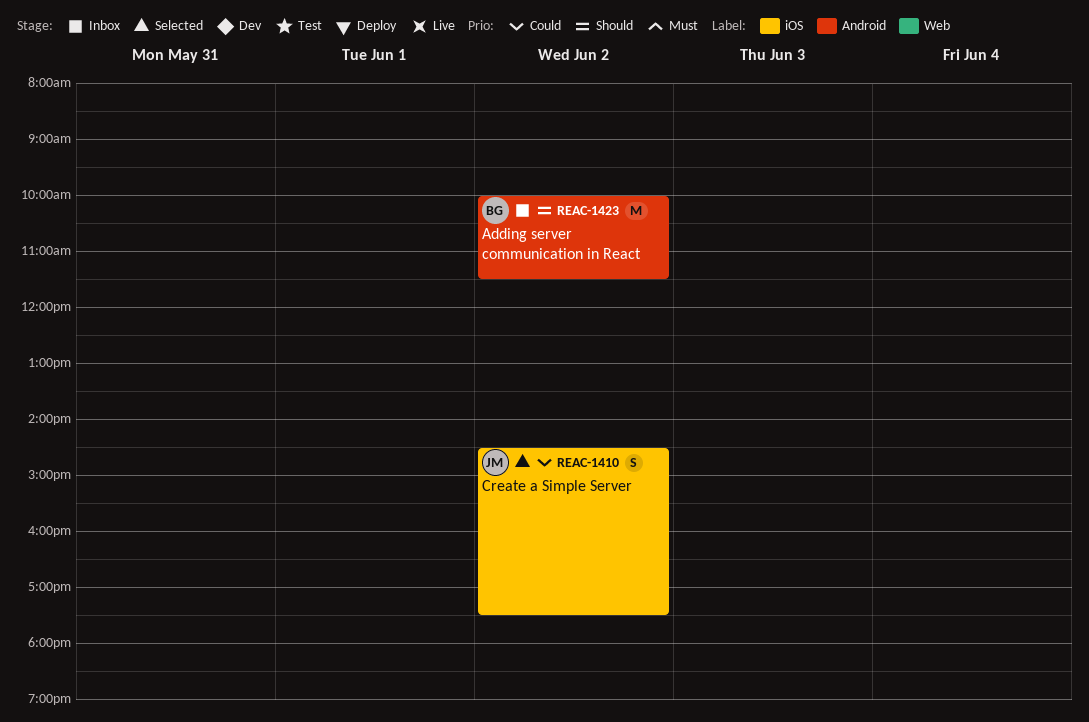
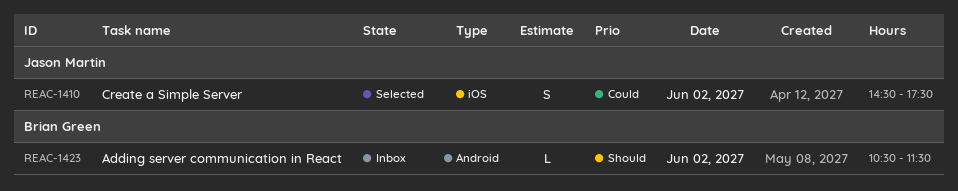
REAC-1423, estimate: M -> L
REAC-1423, begins: 10:00 -> 10:30

